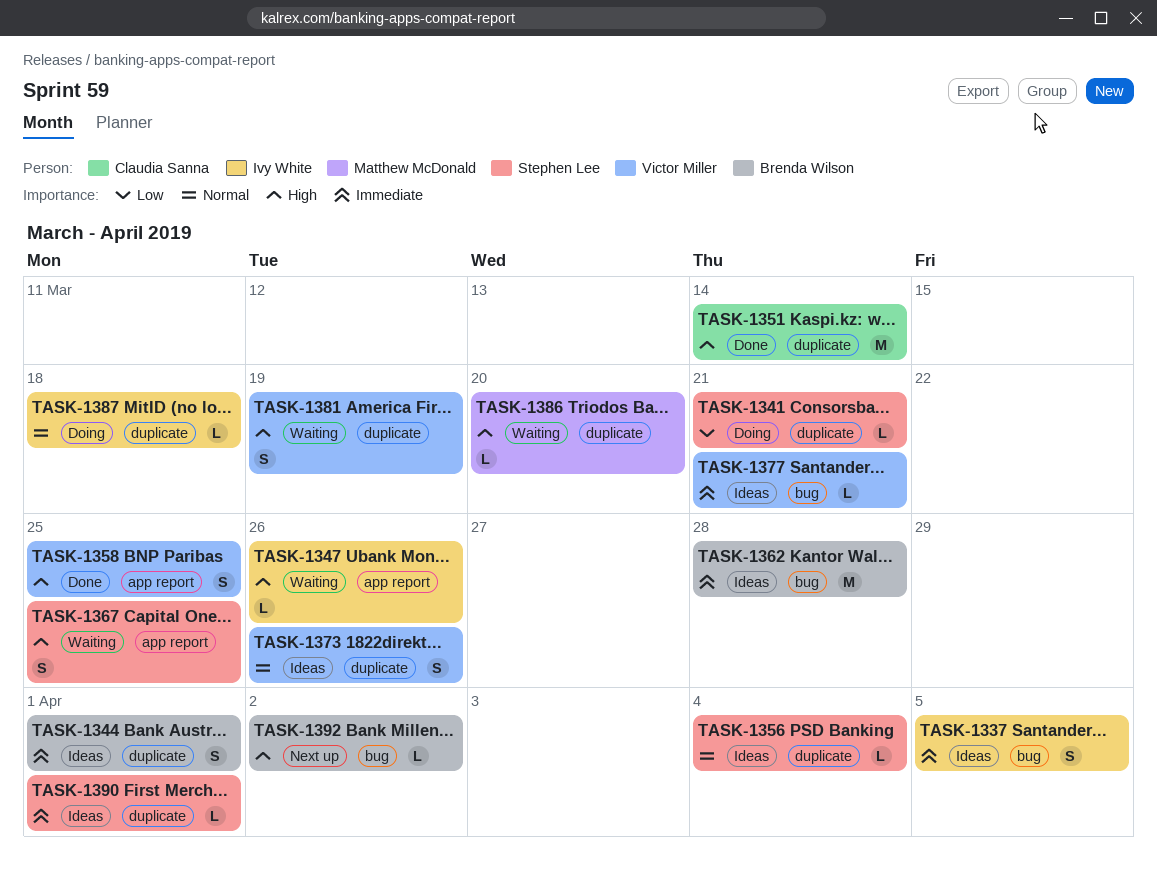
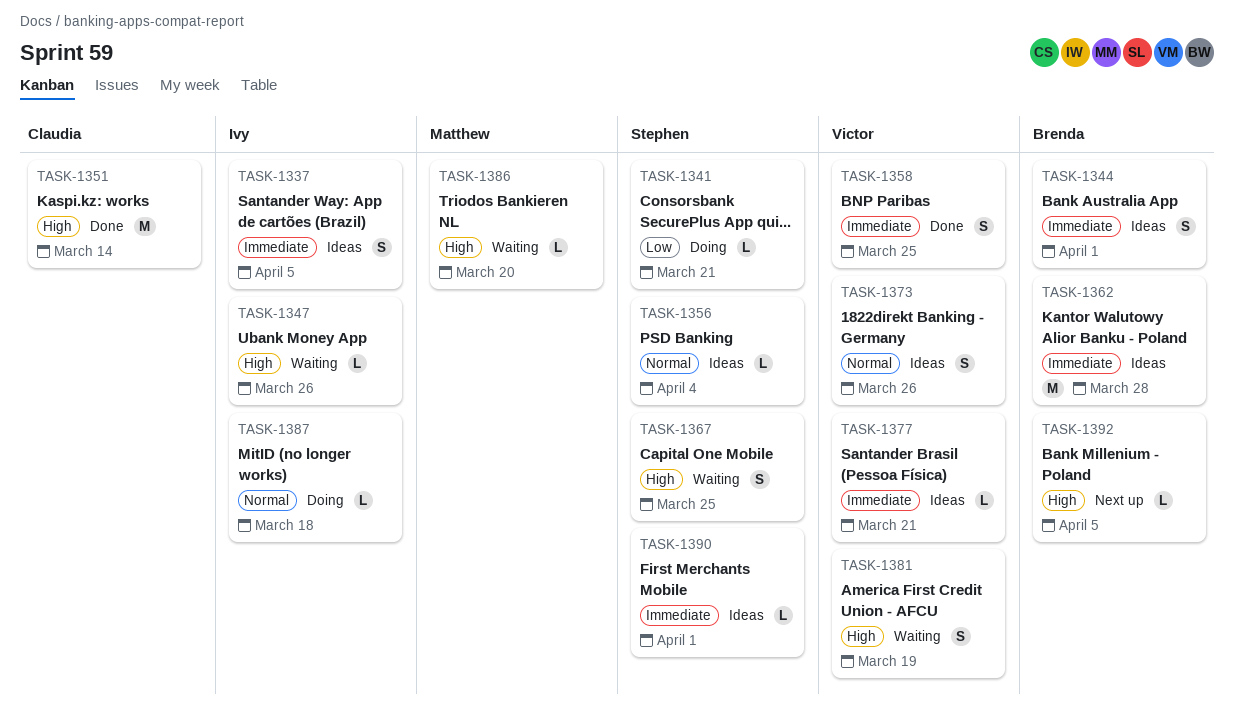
TASK-1358, priority: High -> Immediate
TASK-1392, due: Apr 2 -> Apr 5

